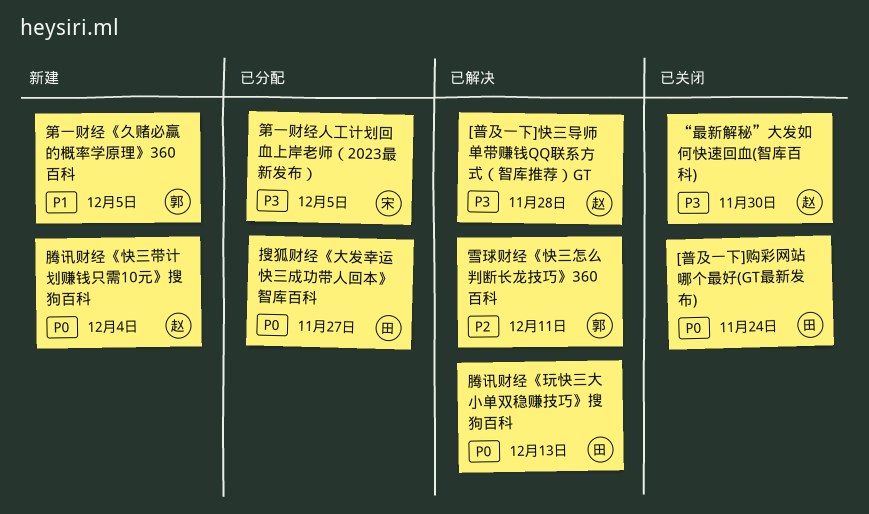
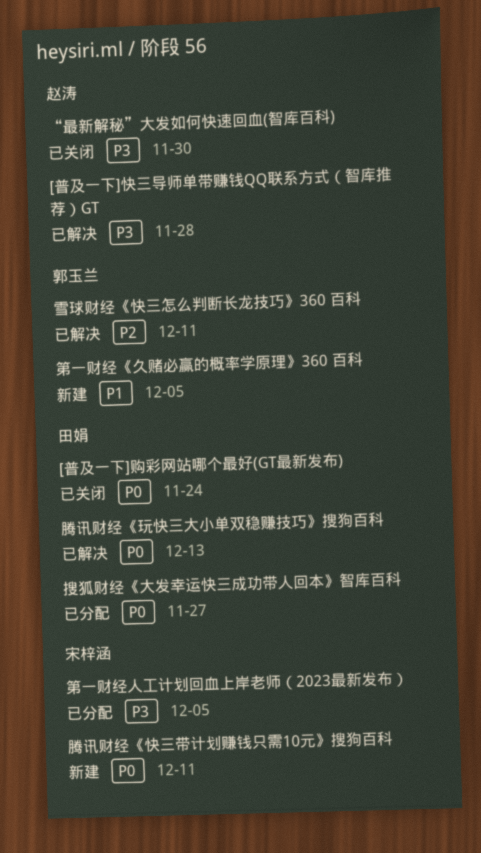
腾讯财经《快三带计划赚钱只需10元》搜狗百科, owner: 赵涛 -> 宋梓涵
腾讯财经《快三带计划赚钱只需10元》搜狗百科, due: Dec 4 -> Dec 11

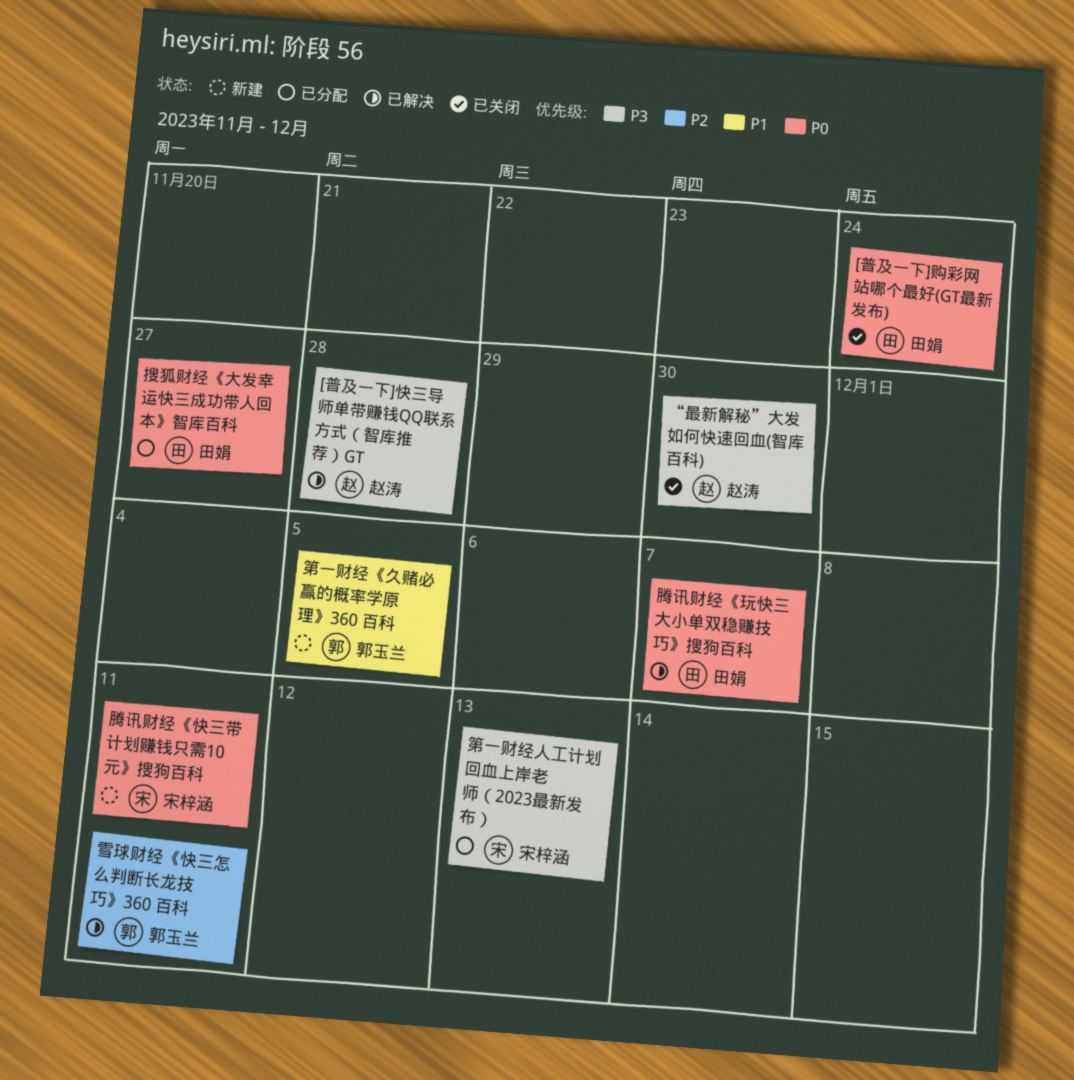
第一财经人工计划回血上岸老师（2023最新发布）, due: Dec 5 -> Dec 13
腾讯财经《玩快三大小单双稳赚技巧》搜狗百科, due: Dec 13 -> Dec 7

